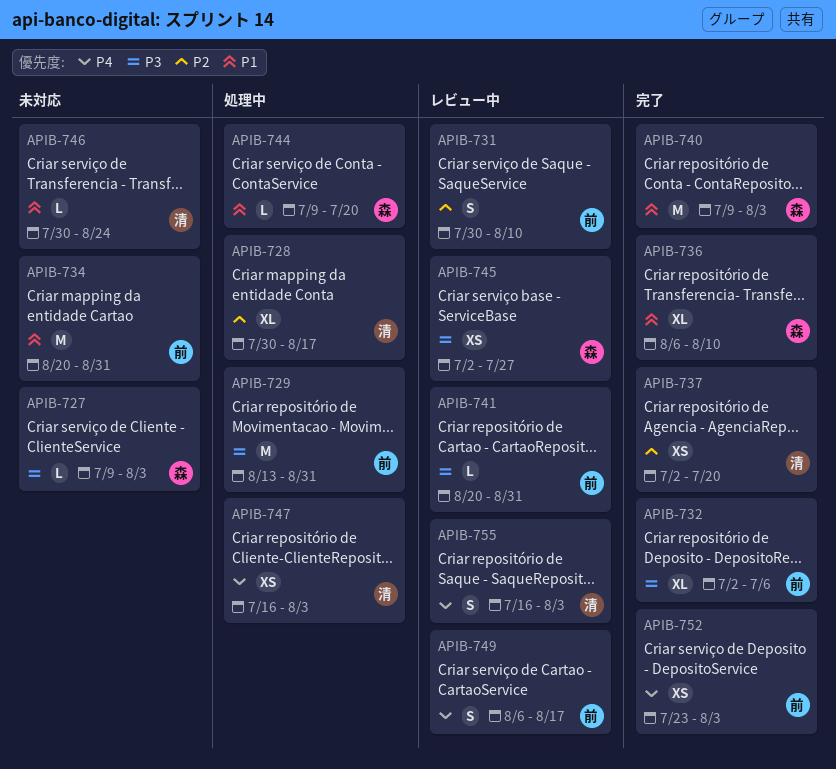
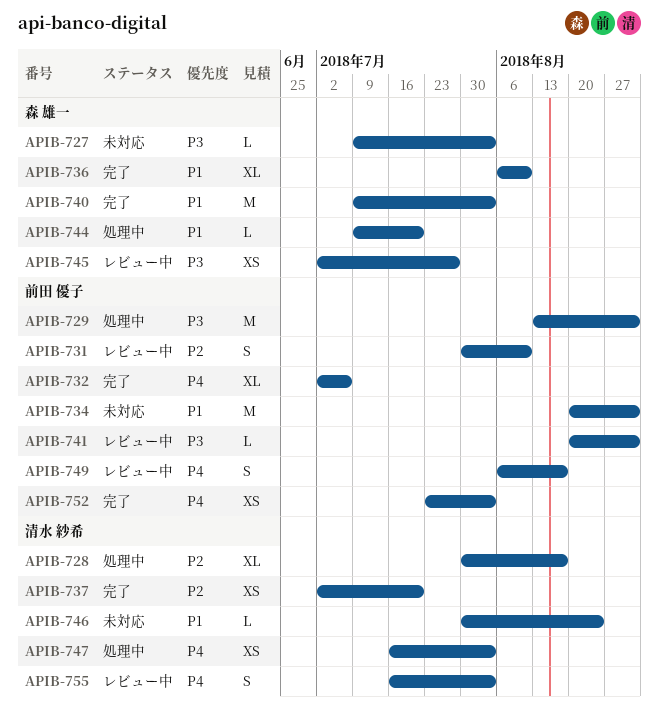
APIB-732, priority: P3 -> P4

